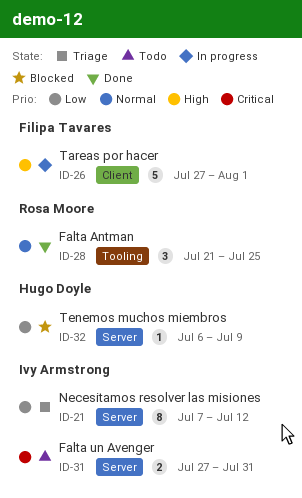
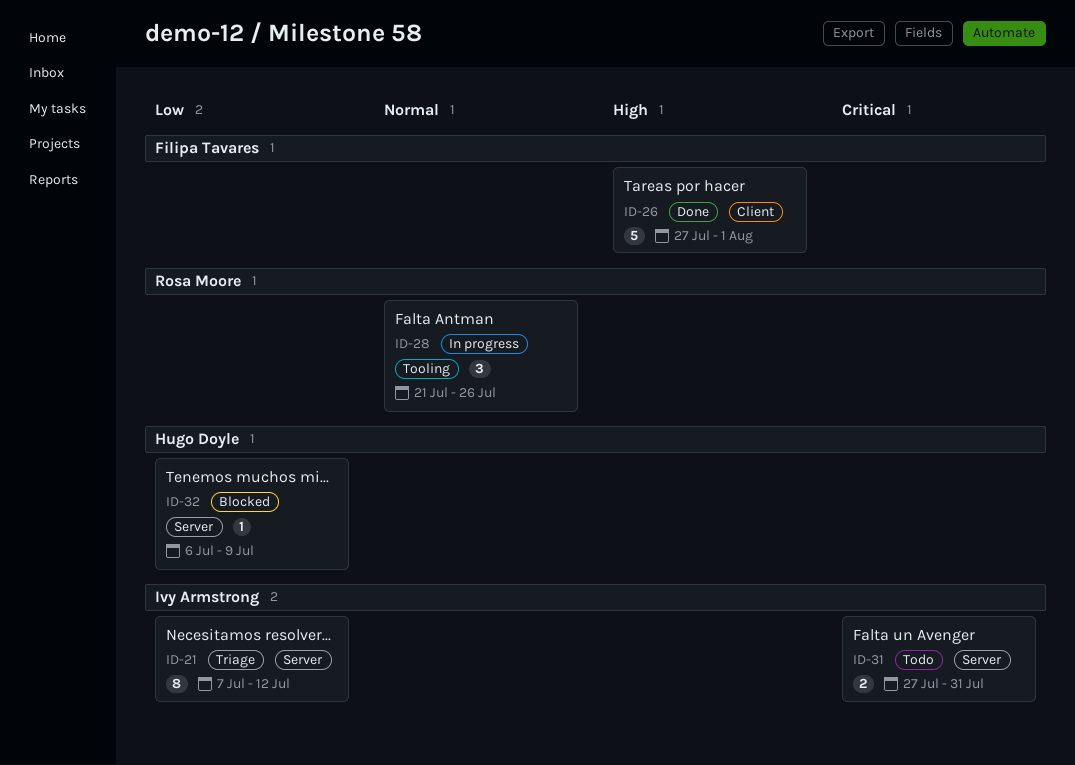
ID-26, status: In progress -> Done
ID-28, status: Done -> In progress
ID-28, due: Jul 25 -> Jul 26

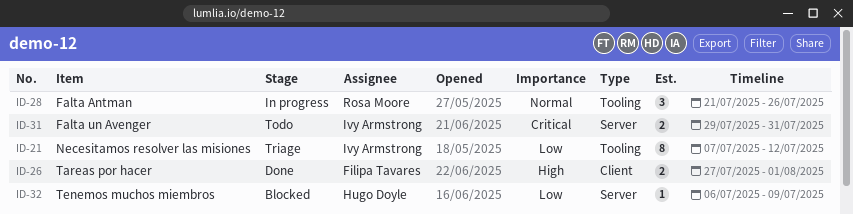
ID-21, label: Server -> Tooling
ID-26, estimate: 5 -> 2
ID-31, start: Jul 27 -> Jul 29

